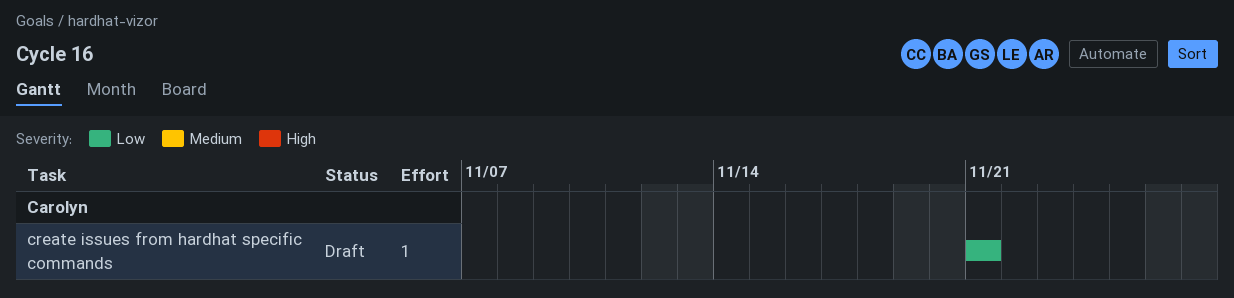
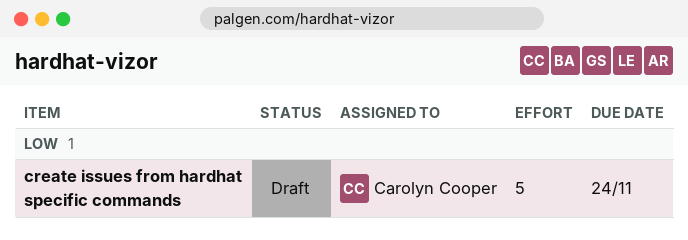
create issues from hardhat specific commands, estimate: 1 -> 5
create issues from hardhat specific commands, due: Nov 21 -> Nov 24

